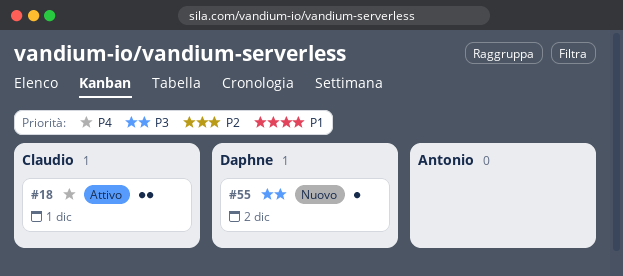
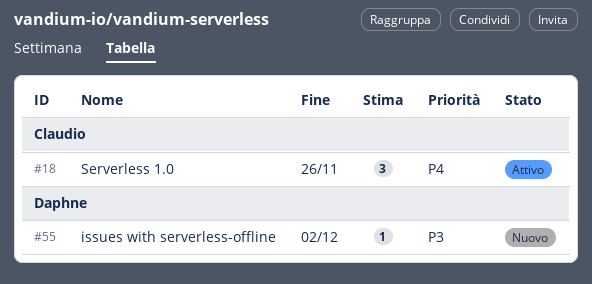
#18, estimate: 2 -> 3
#18, due: Dec 1 -> Nov 26

